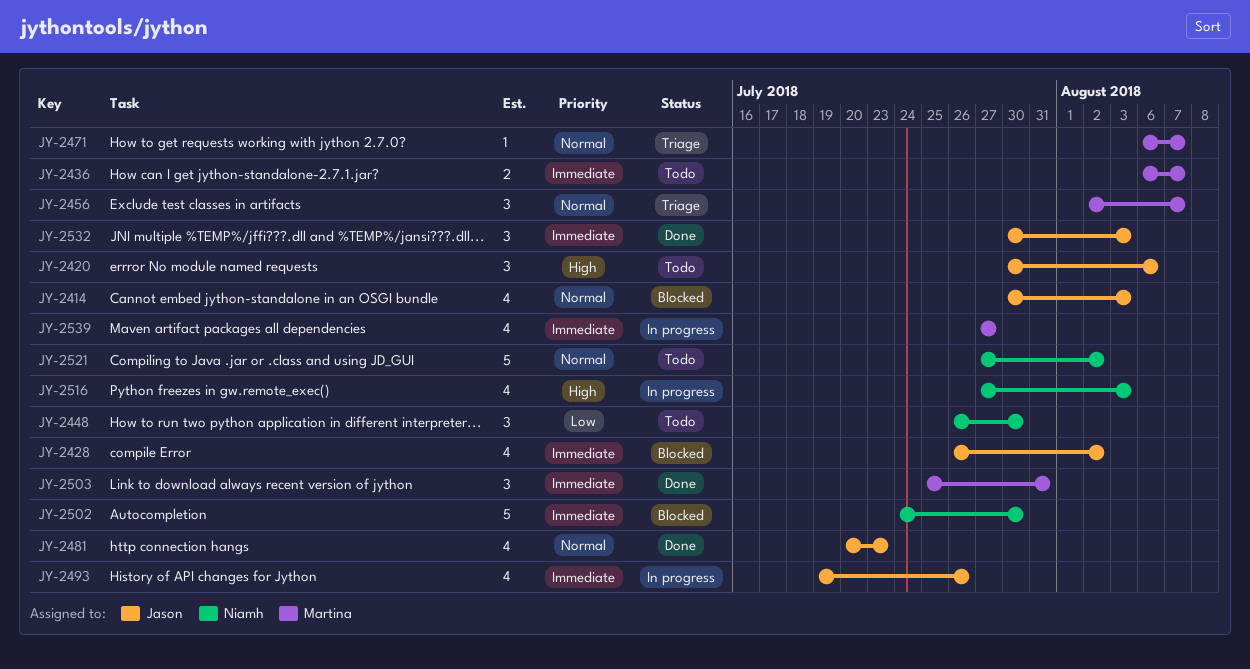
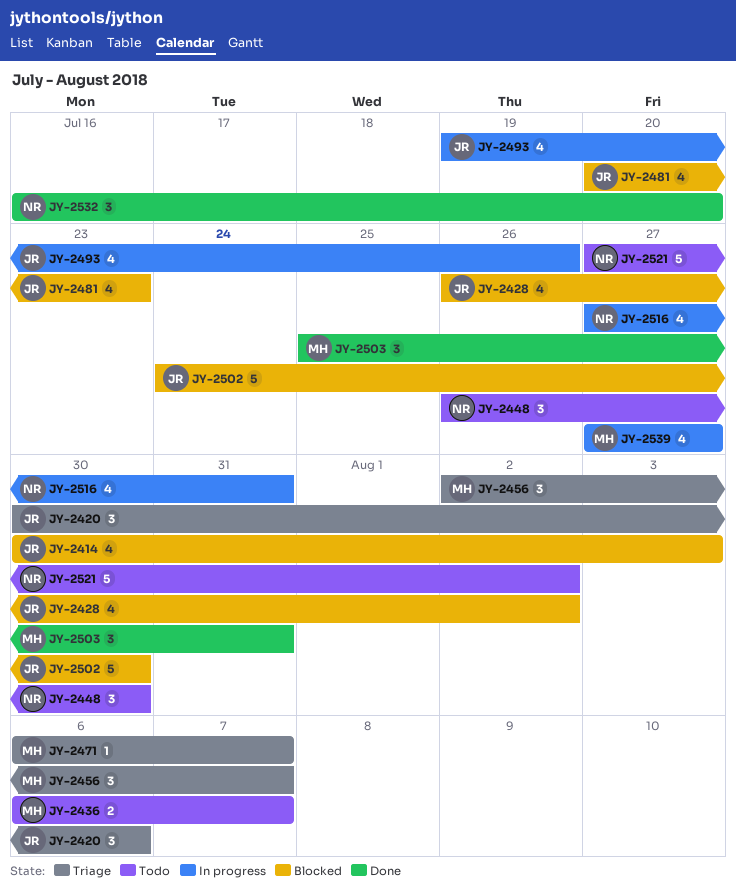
JY-2420, status: Todo -> Triage
JY-2481, status: Done -> Blocked
JY-2502, owner: Niamh -> Jason
JY-2516, due: Aug 3 -> Jul 31
JY-2532, owner: Jason -> Niamh
JY-2532, start: Jul 30 -> Jul 16
JY-2532, due: Aug 3 -> Jul 20

